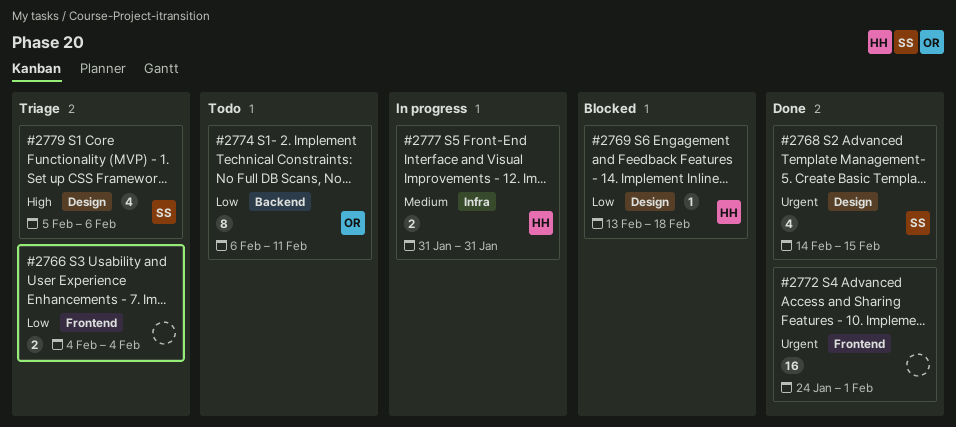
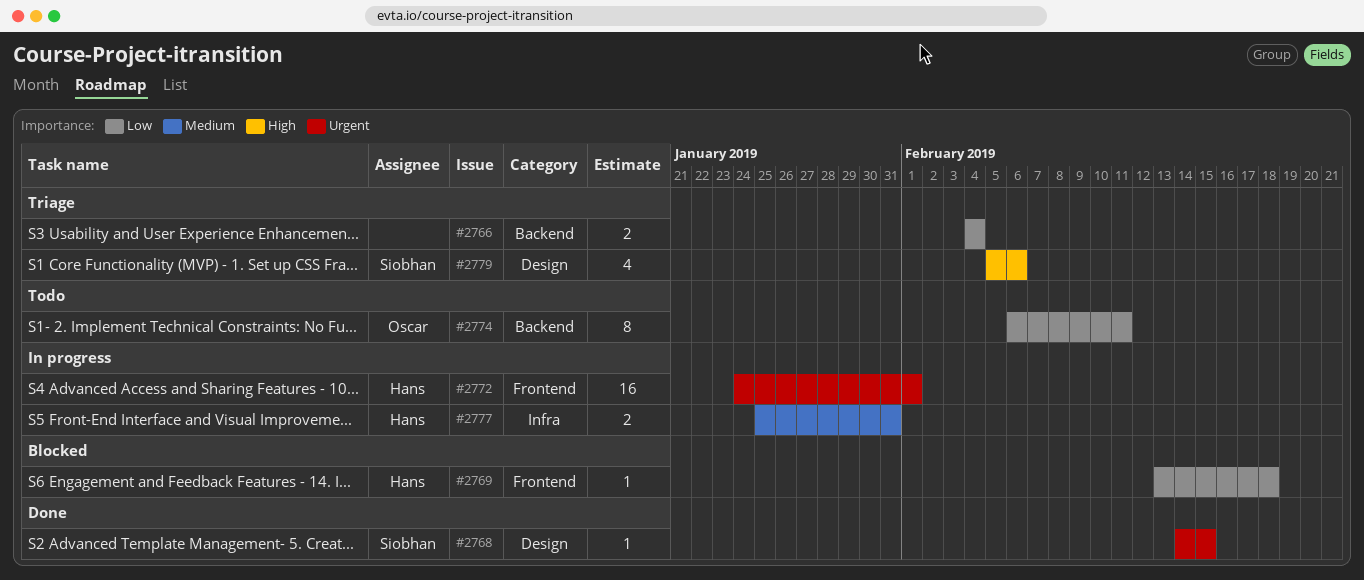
#2766, label: Frontend -> Backend
#2768, estimate: 4 -> 1
#2769, label: Design -> Frontend
#2772, status: Done -> In progress
#2772, owner: none -> Hans
#2777, start: Jan 31 -> Jan 25

